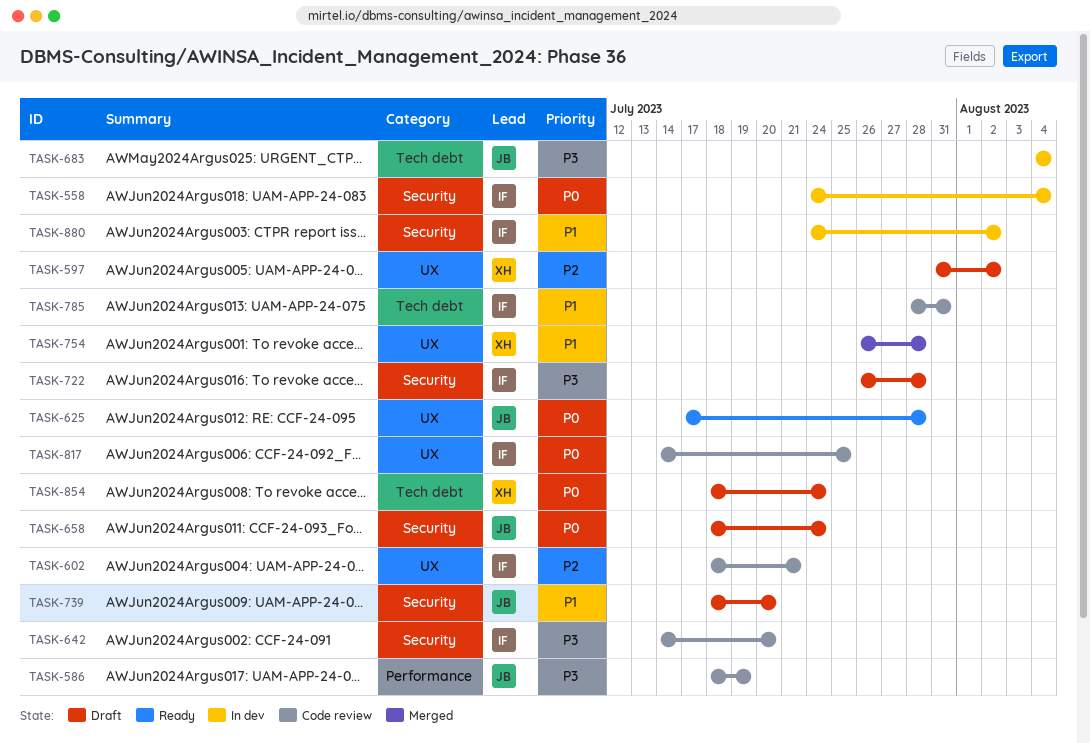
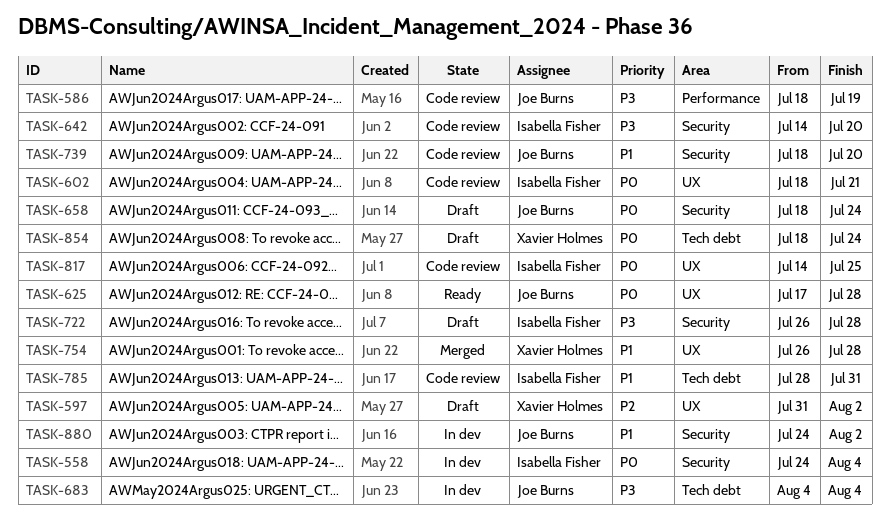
TASK-602, priority: P2 -> P0
TASK-739, status: Draft -> Code review
TASK-880, owner: Isabella Fisher -> Joe Burns

